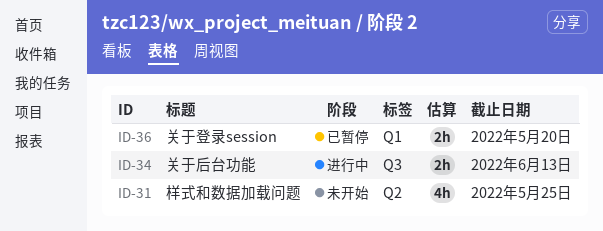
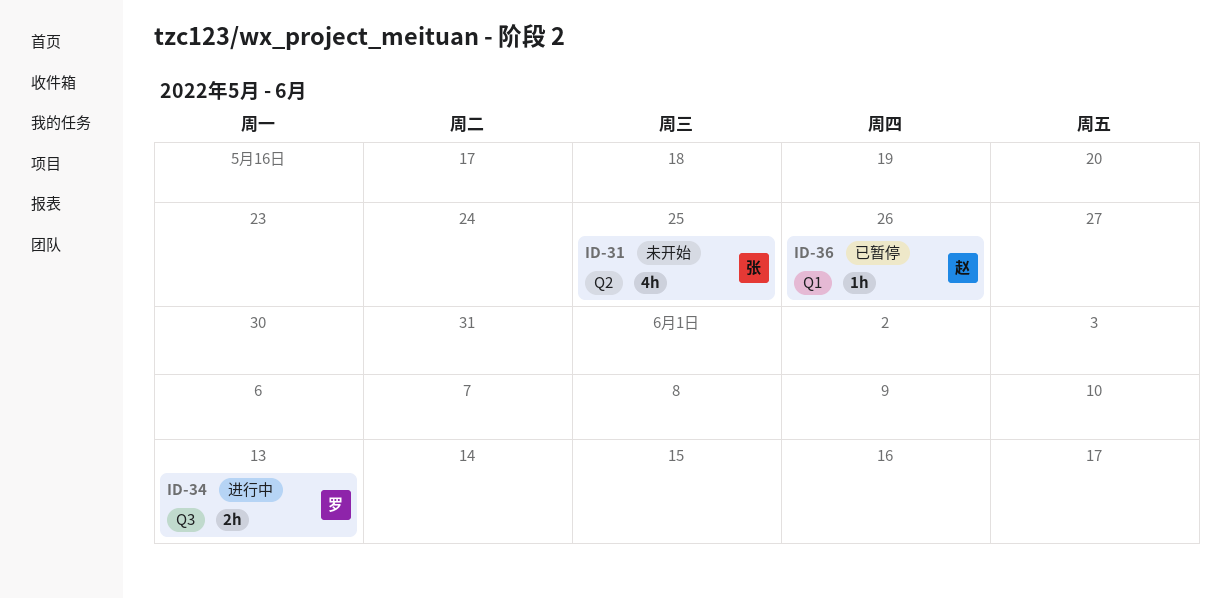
ID-36, estimate: 2h -> 1h
ID-36, due: May 20 -> May 26

